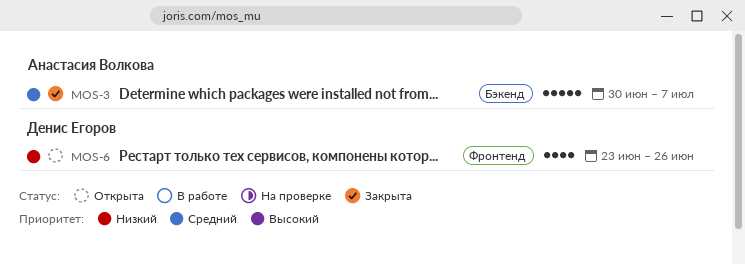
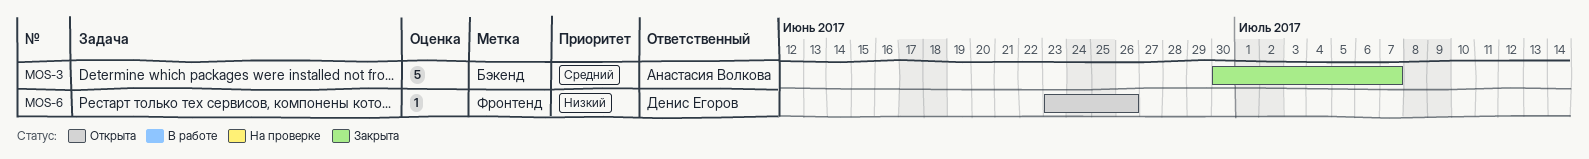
MOS-6, estimate: 4 -> 1

